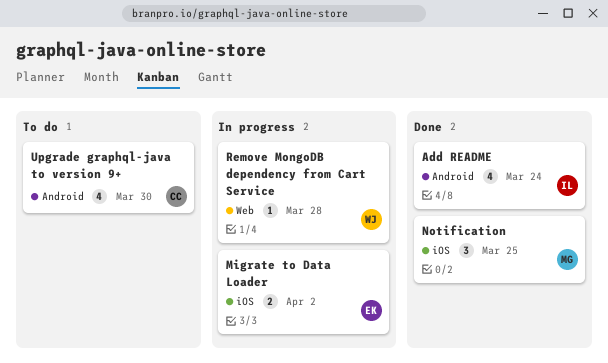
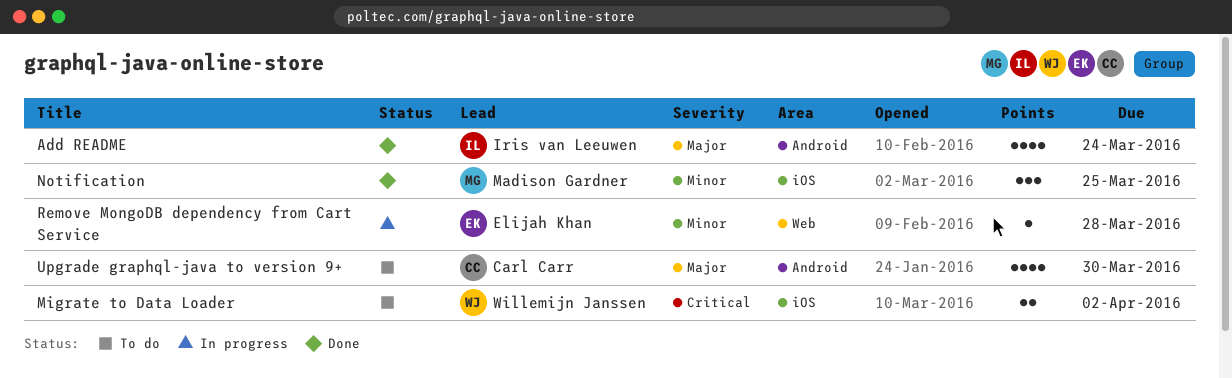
Migrate to Data Loader, status: In progress -> To do
Migrate to Data Loader, owner: Elijah Khan -> Willemijn Janssen
Remove MongoDB dependency from Cart Service, owner: Willemijn Janssen -> Elijah Khan

